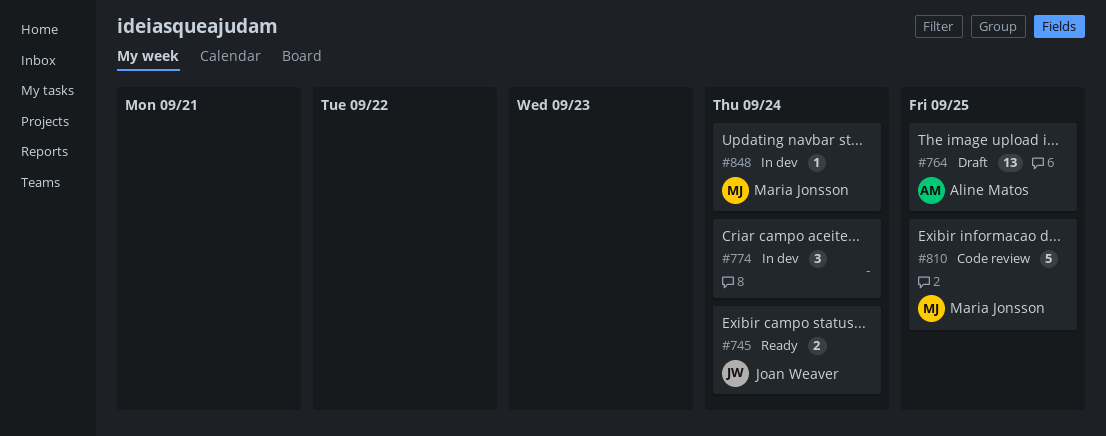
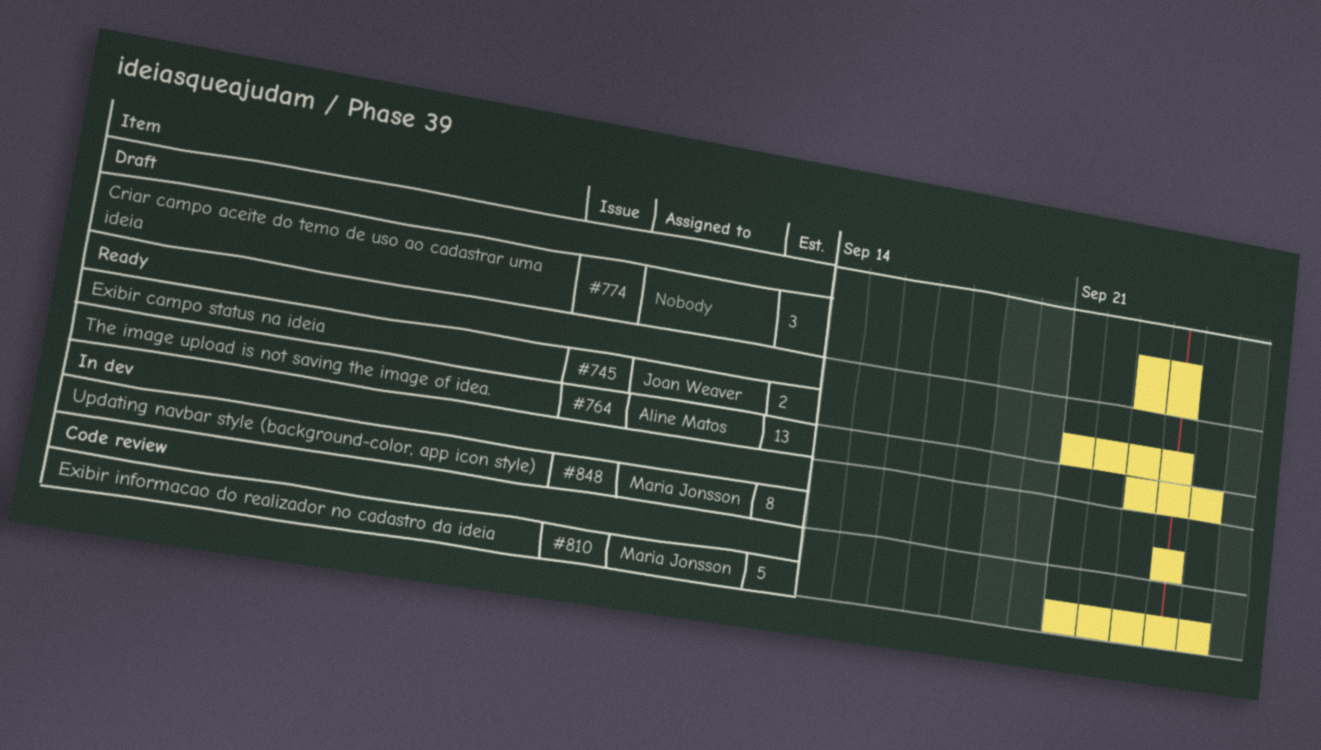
#764, status: Draft -> Ready
#774, status: In dev -> Draft
#848, estimate: 1 -> 8

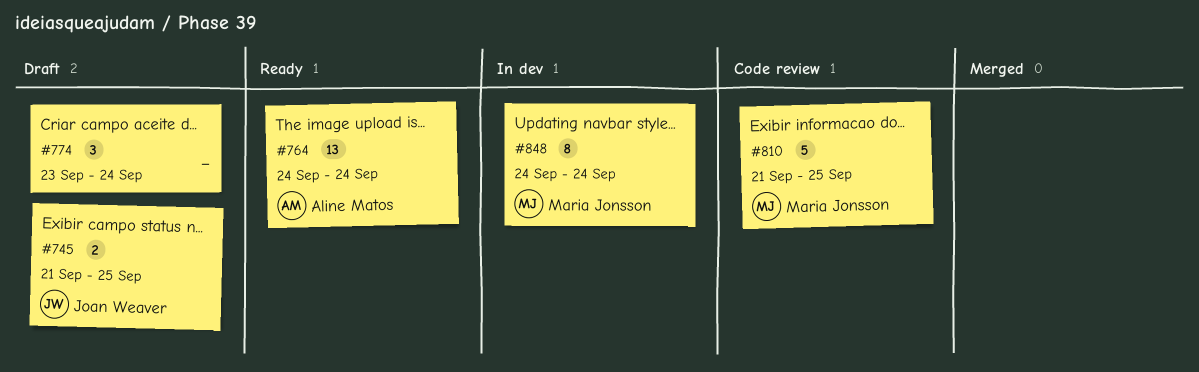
#745, status: Ready -> Draft
#745, due: Sep 24 -> Sep 25
#764, start: Sep 23 -> Sep 24
#764, due: Sep 25 -> Sep 24

